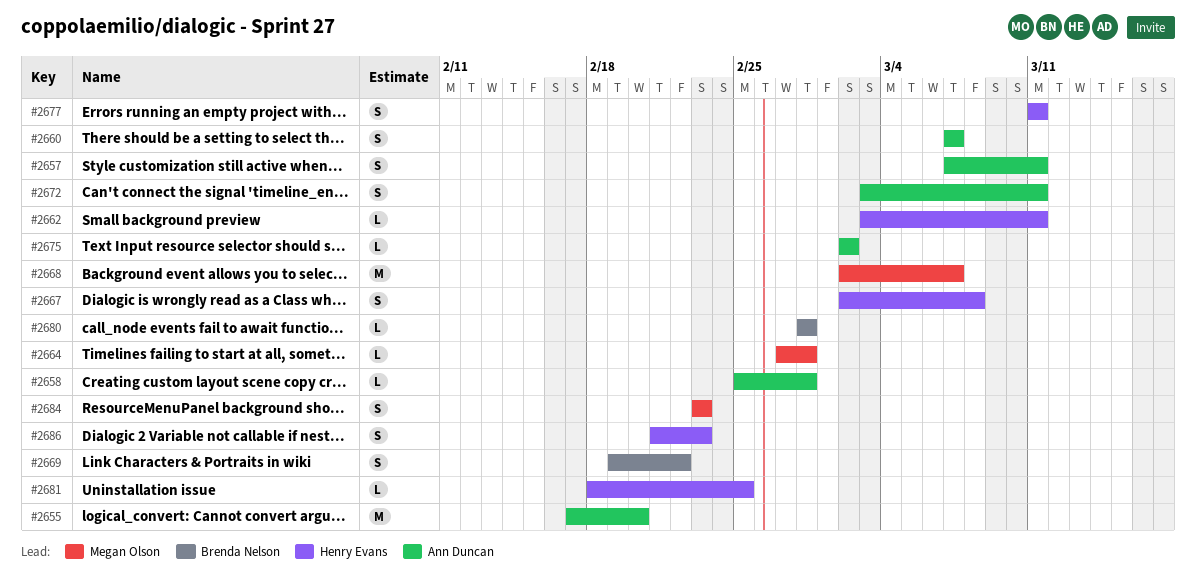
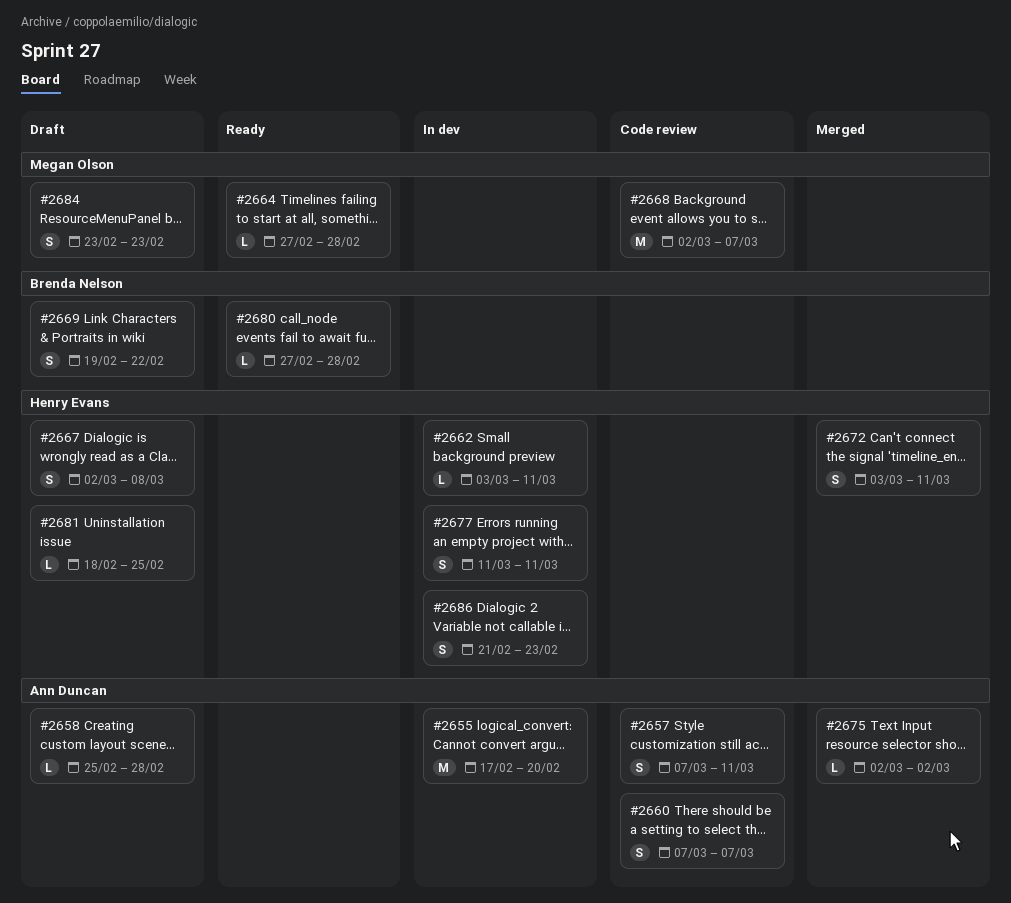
#2672, owner: Ann Duncan -> Henry Evans
#2680, start: Feb 28 -> Feb 27

